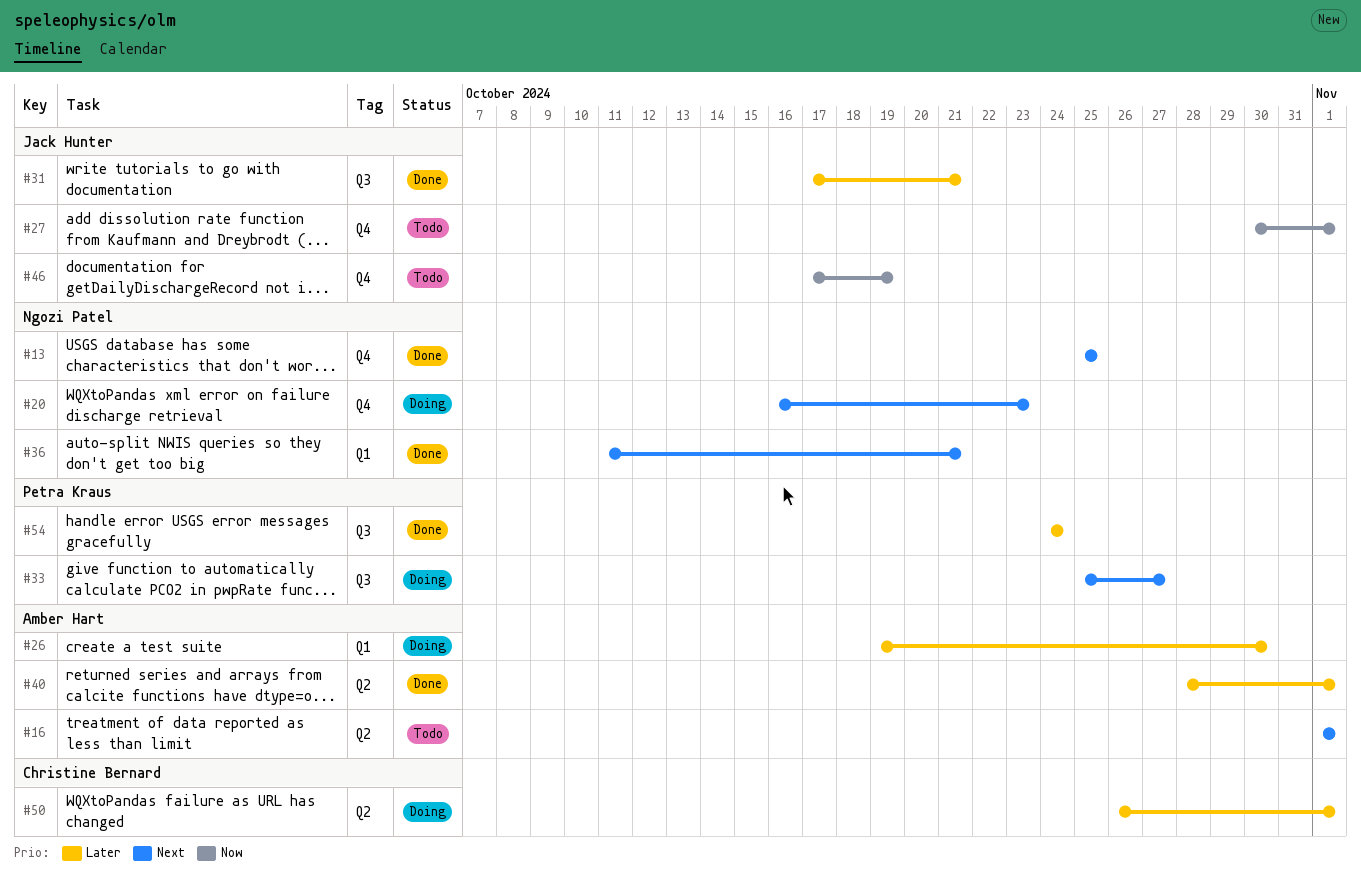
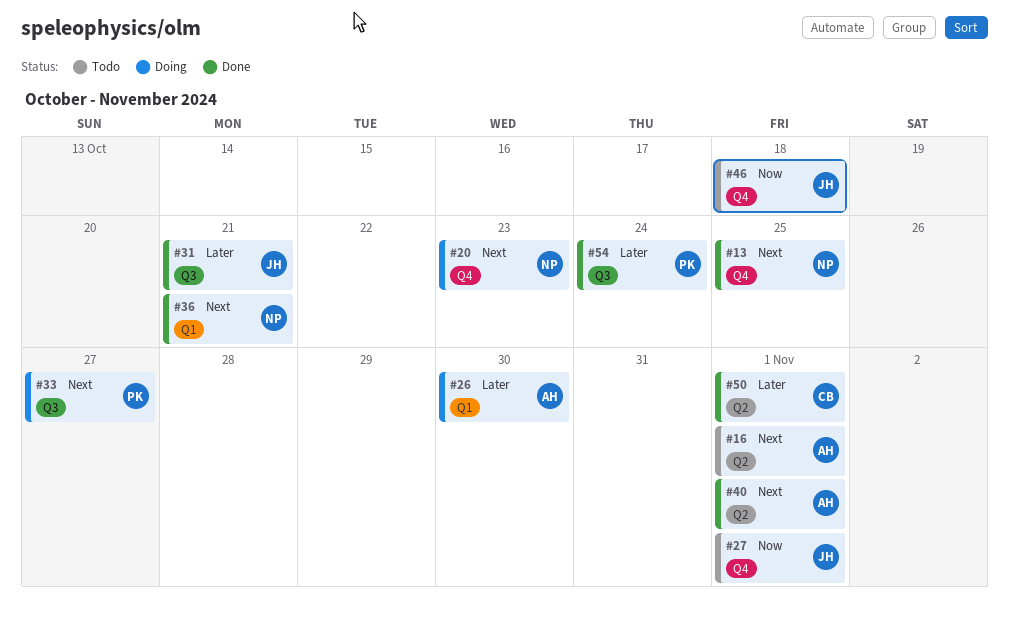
#40, priority: Later -> Next
#46, due: Oct 19 -> Oct 18
#50, status: Doing -> Done

